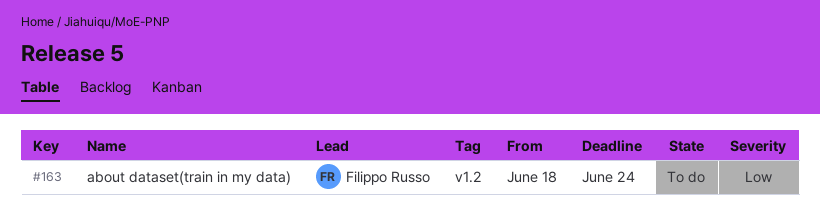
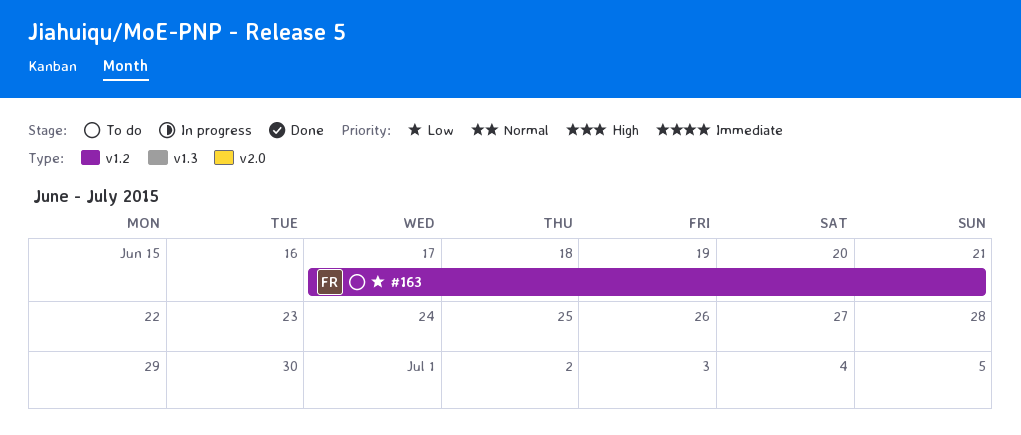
#163, start: Jun 18 -> Jun 17
#163, due: Jun 24 -> Jun 21

